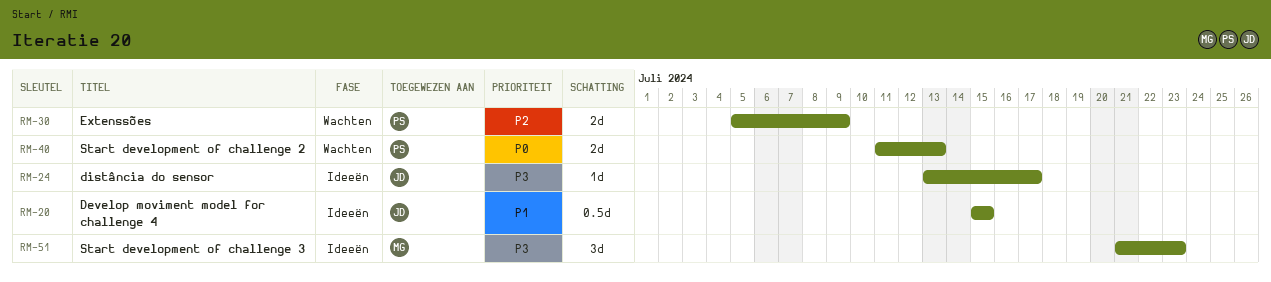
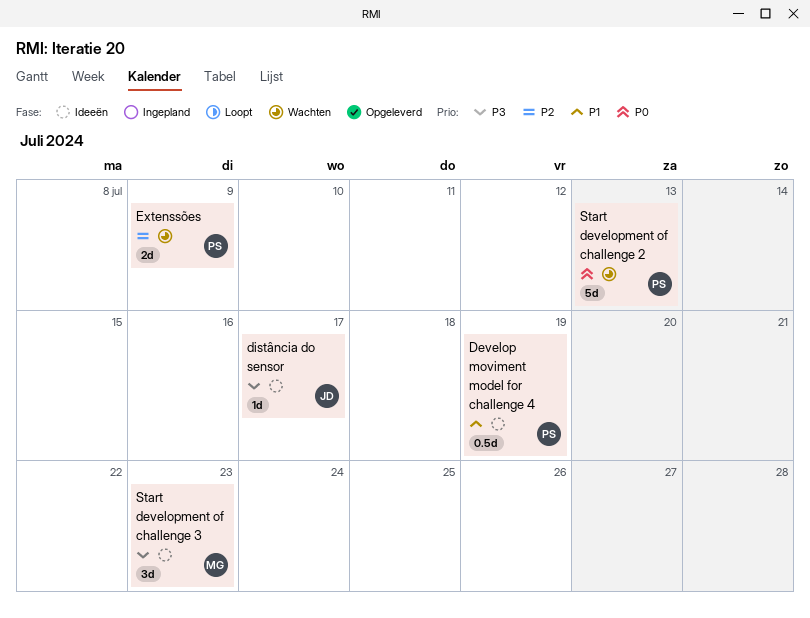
Develop moviment model for challenge 4, owner: JD -> PS
Develop moviment model for challenge 4, due: Jul 15 -> Jul 19
Start development of challenge 2, estimate: 2d -> 5d

